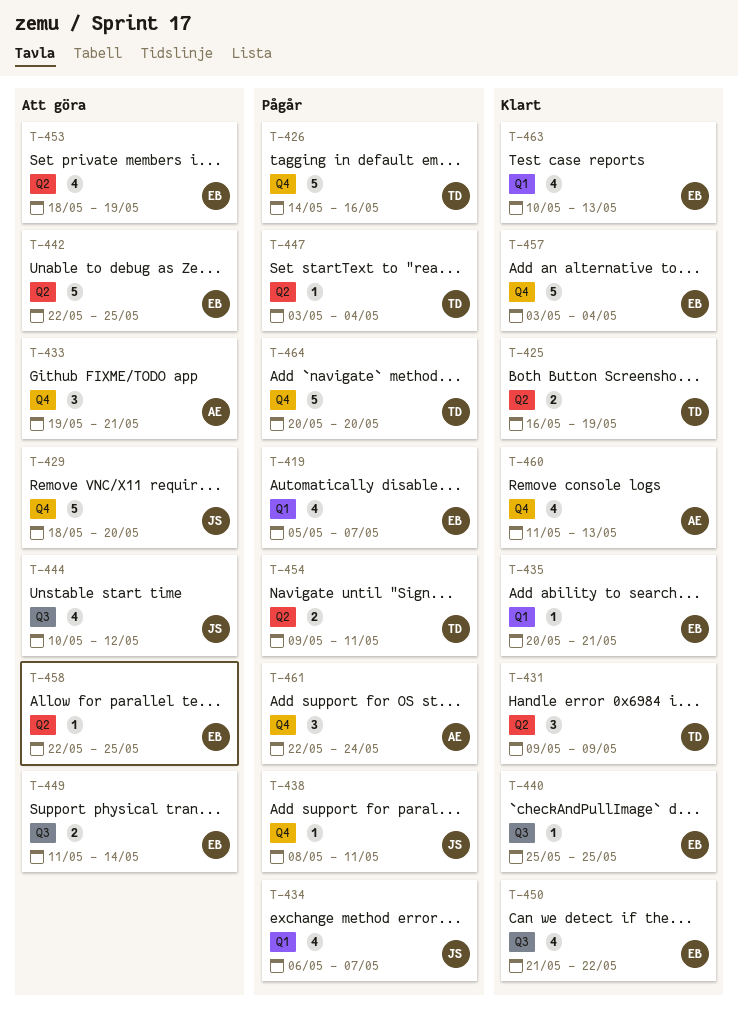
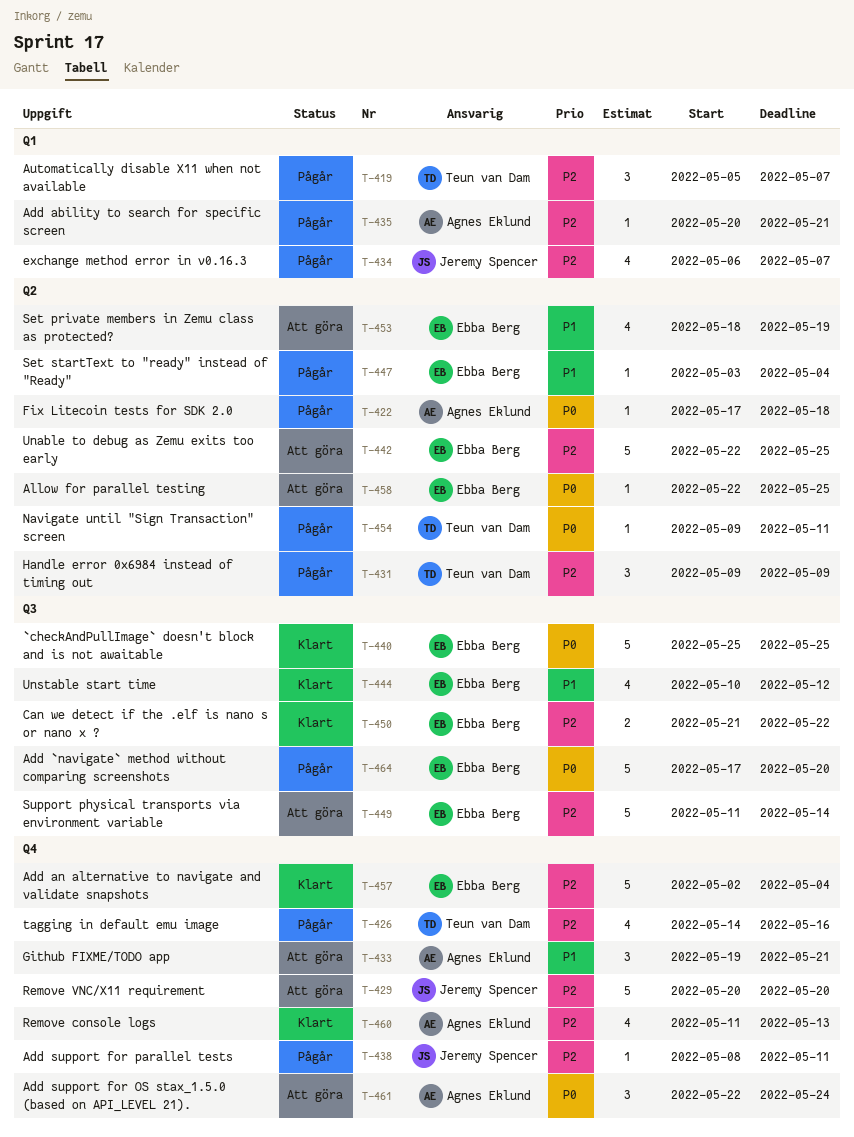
T-419, owner: Ebba Berg -> Teun van Dam
T-419, estimate: 4 -> 3
T-422: none -> present
T-425: present -> none
T-426, estimate: 5 -> 4
T-429, start: May 18 -> May 20
T-431, status: Klart -> Pågår
T-435, status: Klart -> Pågår
T-435, owner: Ebba Berg -> Agnes Eklund
T-440, estimate: 1 -> 5
T-444, status: Att göra -> Klart
T-444, owner: Jeremy Spencer -> Ebba Berg
T-447, owner: Teun van Dam -> Ebba Berg
T-449, estimate: 2 -> 5
T-450, estimate: 4 -> 2
T-454, estimate: 2 -> 1
T-457, start: May 3 -> May 2
T-461, status: Pågår -> Att göra
T-463: present -> none
T-464, owner: Teun van Dam -> Ebba Berg
T-464, label: Q4 -> Q3
T-464, start: May 20 -> May 17

